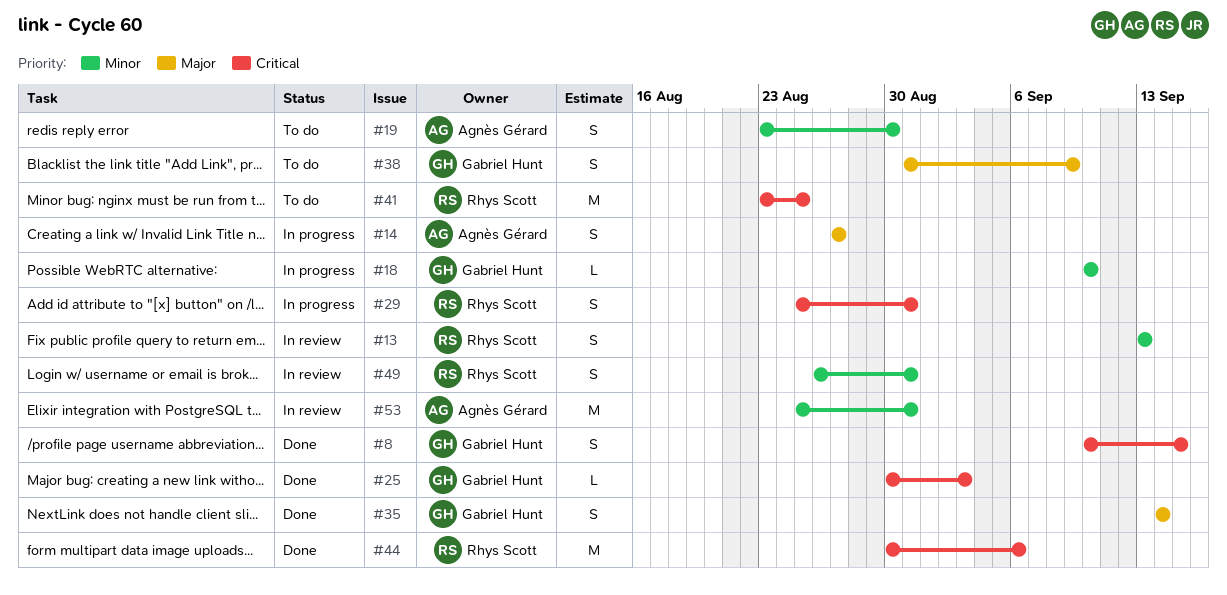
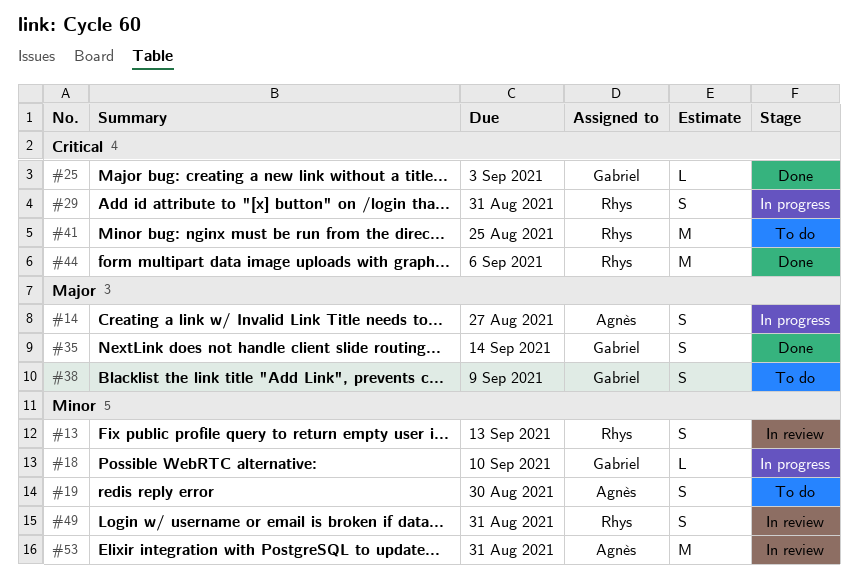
#8: present -> none

